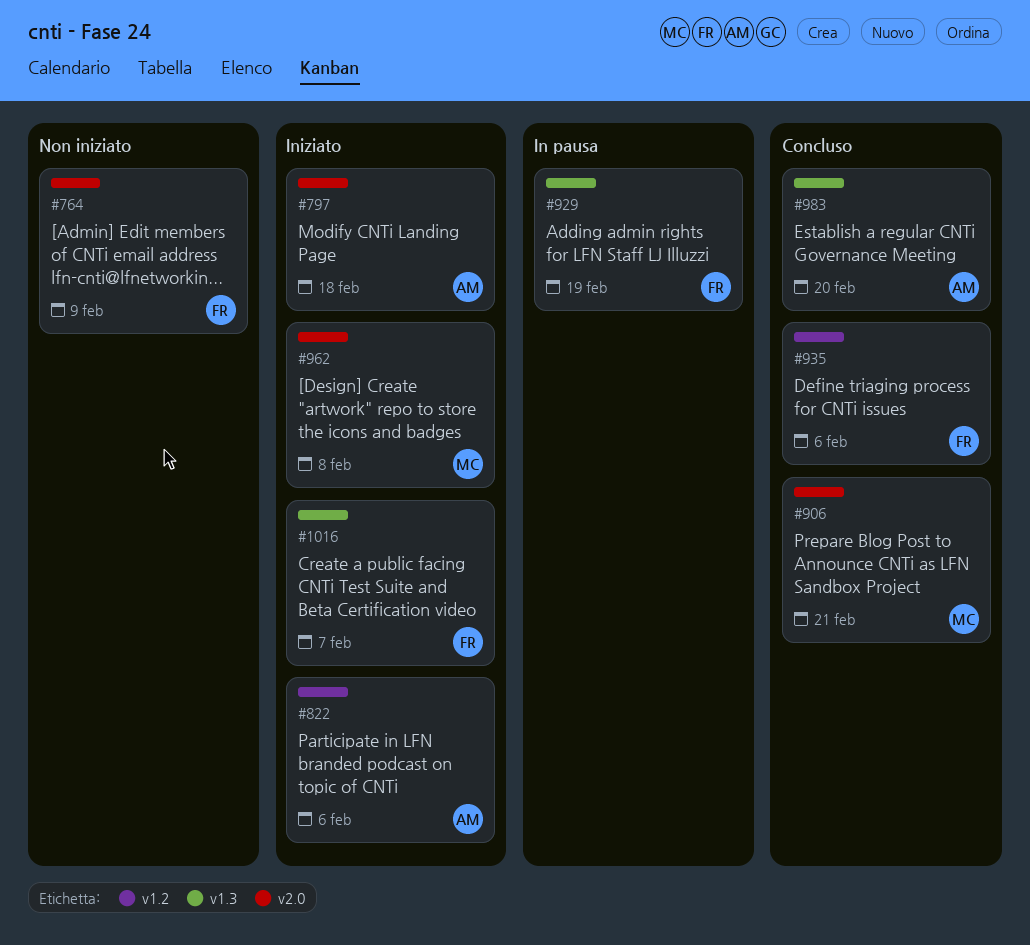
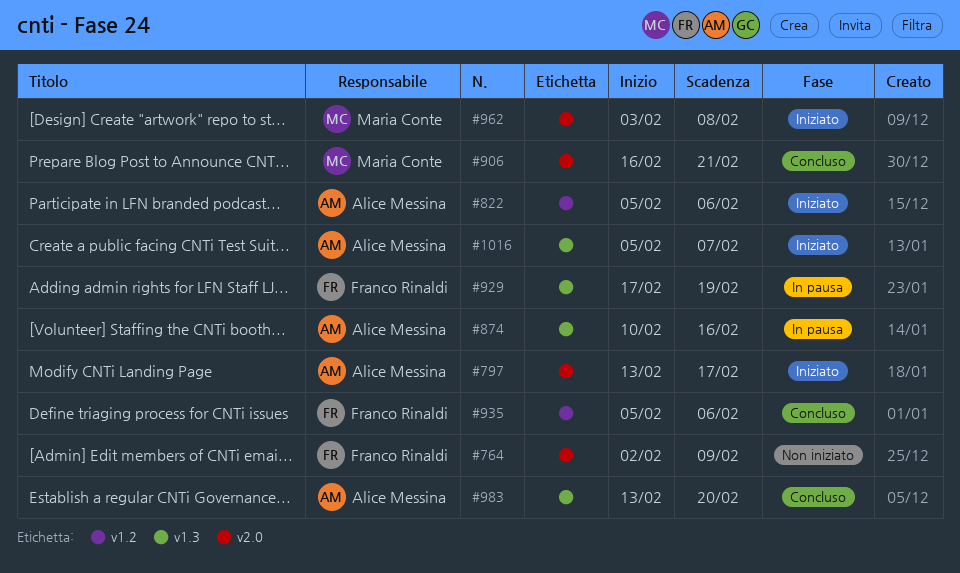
#797, due: Feb 18 -> Feb 17
#874: none -> present
#1016, owner: Franco Rinaldi -> Alice Messina

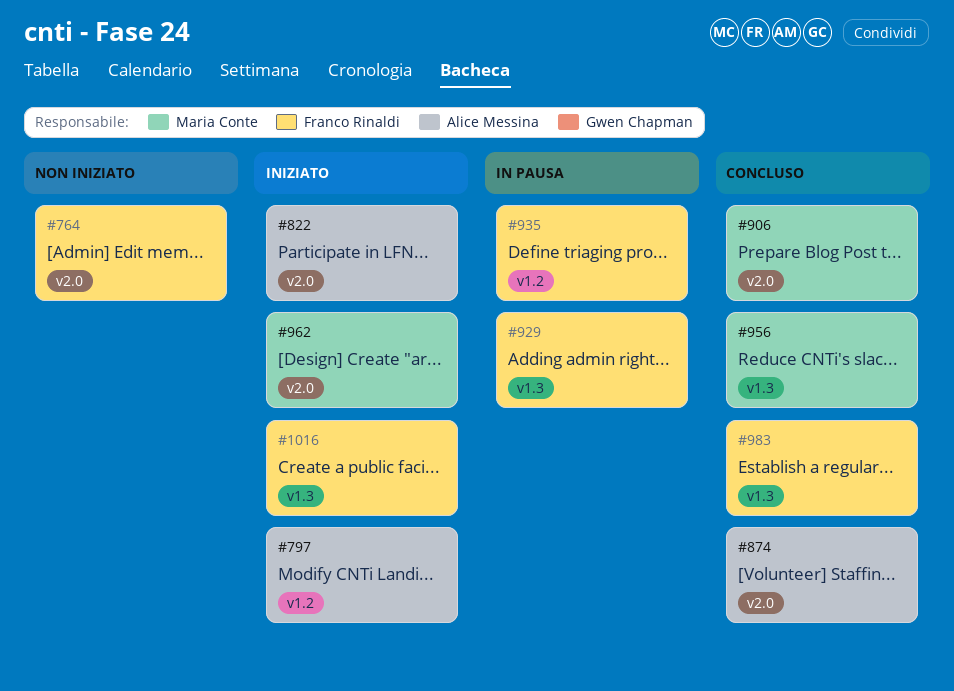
#797, label: v2.0 -> v1.2
#822, label: v1.2 -> v2.0
#874, status: In pausa -> Concluso
#874, label: v1.3 -> v2.0
#935, status: Concluso -> In pausa
#956: none -> present
#983, owner: Alice Messina -> Franco Rinaldi
#1016, owner: Alice Messina -> Franco Rinaldi

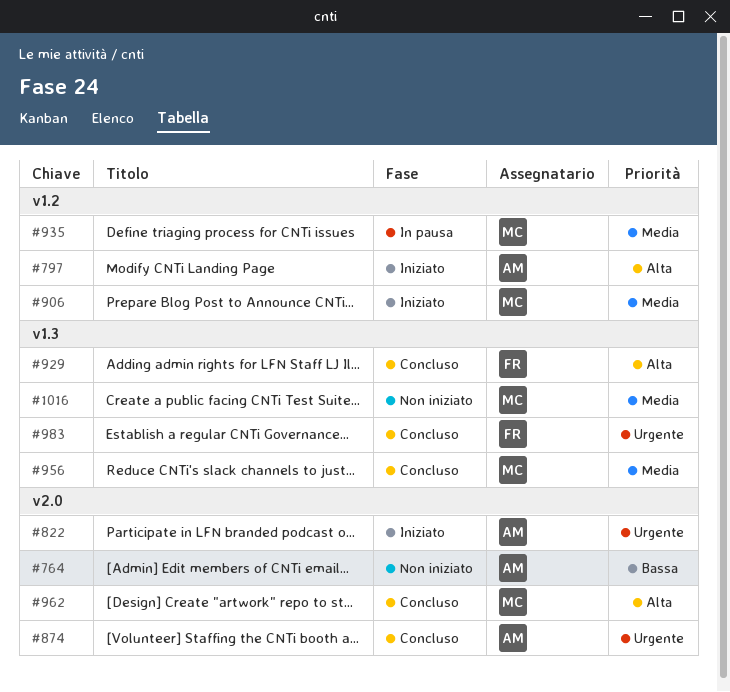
#764, owner: Franco Rinaldi -> Alice Messina
#906, status: Concluso -> Iniziato
#906, label: v2.0 -> v1.2
#929, status: In pausa -> Concluso
#935, owner: Franco Rinaldi -> Maria Conte
#962, status: Iniziato -> Concluso
#1016, status: Iniziato -> Non iniziato
#1016, owner: Franco Rinaldi -> Maria Conte

